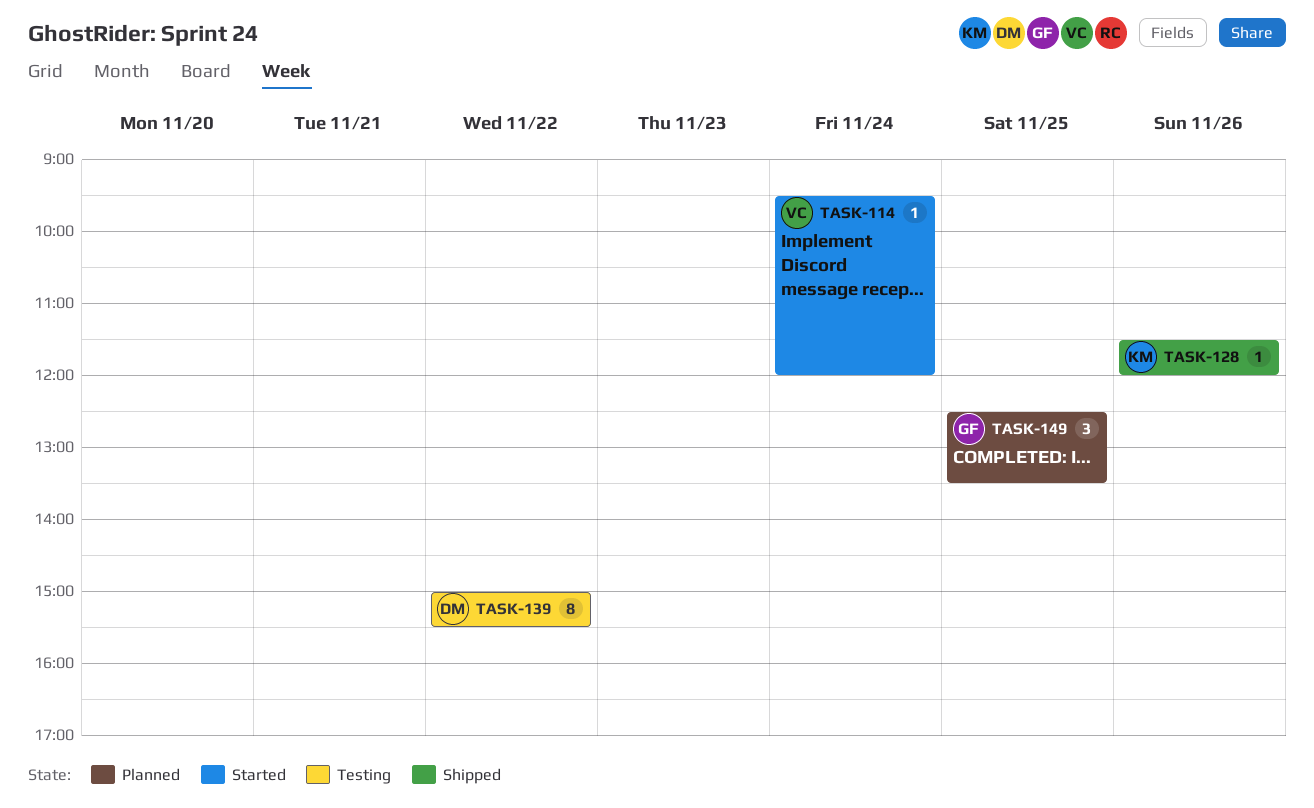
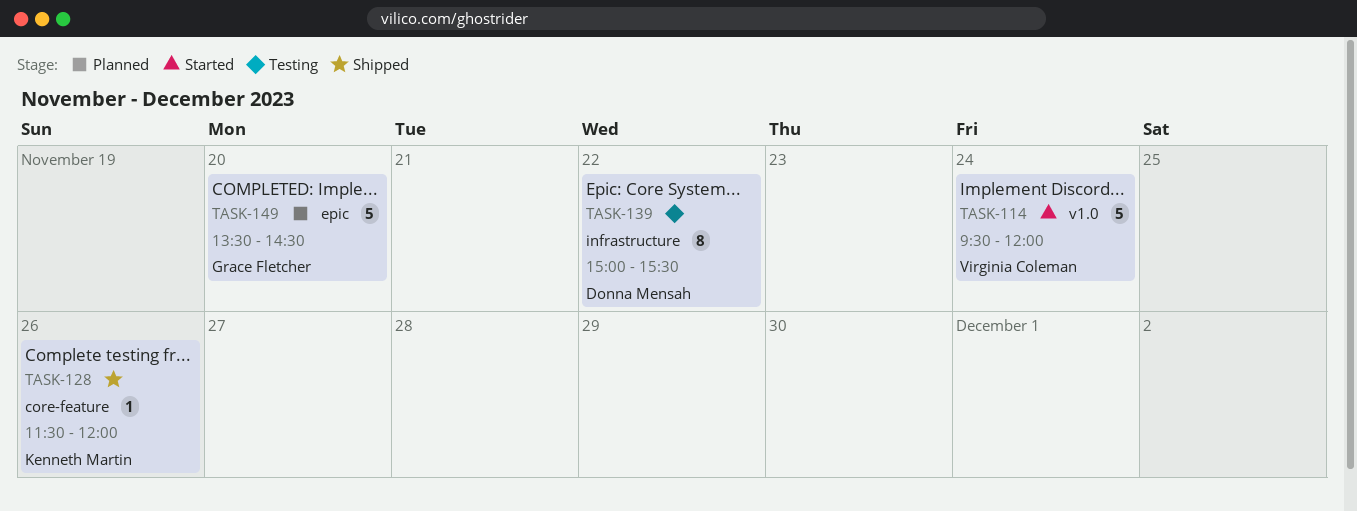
TASK-114, estimate: 1 -> 5
TASK-149, estimate: 3 -> 5
TASK-149, day: Nov 25 -> Nov 20
TASK-149, begins: 12:30 -> 13:30
TASK-149, ends: 13:30 -> 14:30

